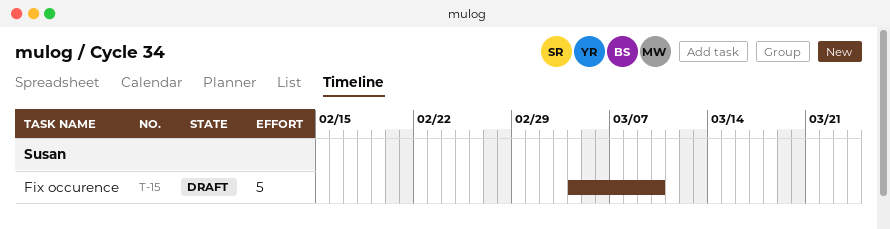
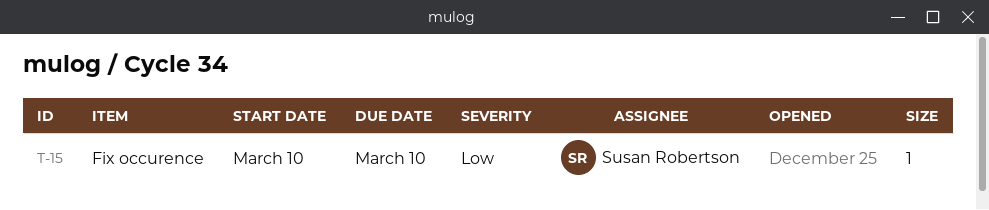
T-15, estimate: 5 -> 1
T-15, start: Mar 4 -> Mar 10

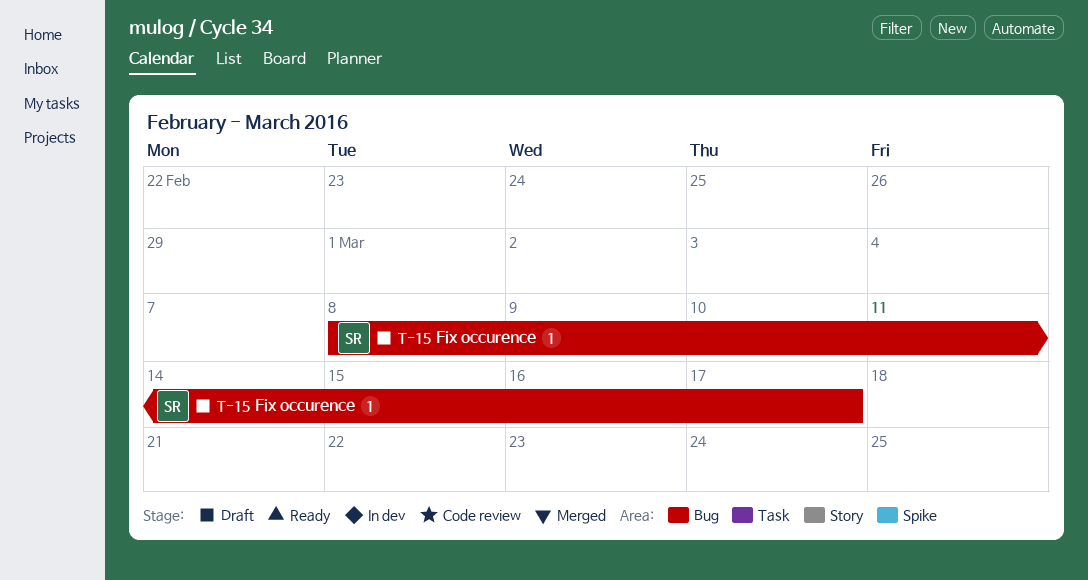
T-15, start: Mar 10 -> Mar 8
T-15, due: Mar 10 -> Mar 17

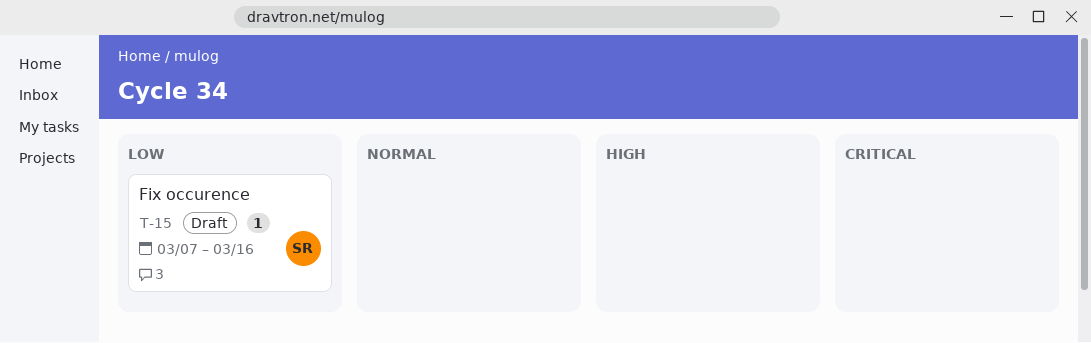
T-15, start: Mar 8 -> Mar 7
T-15, due: Mar 17 -> Mar 16

